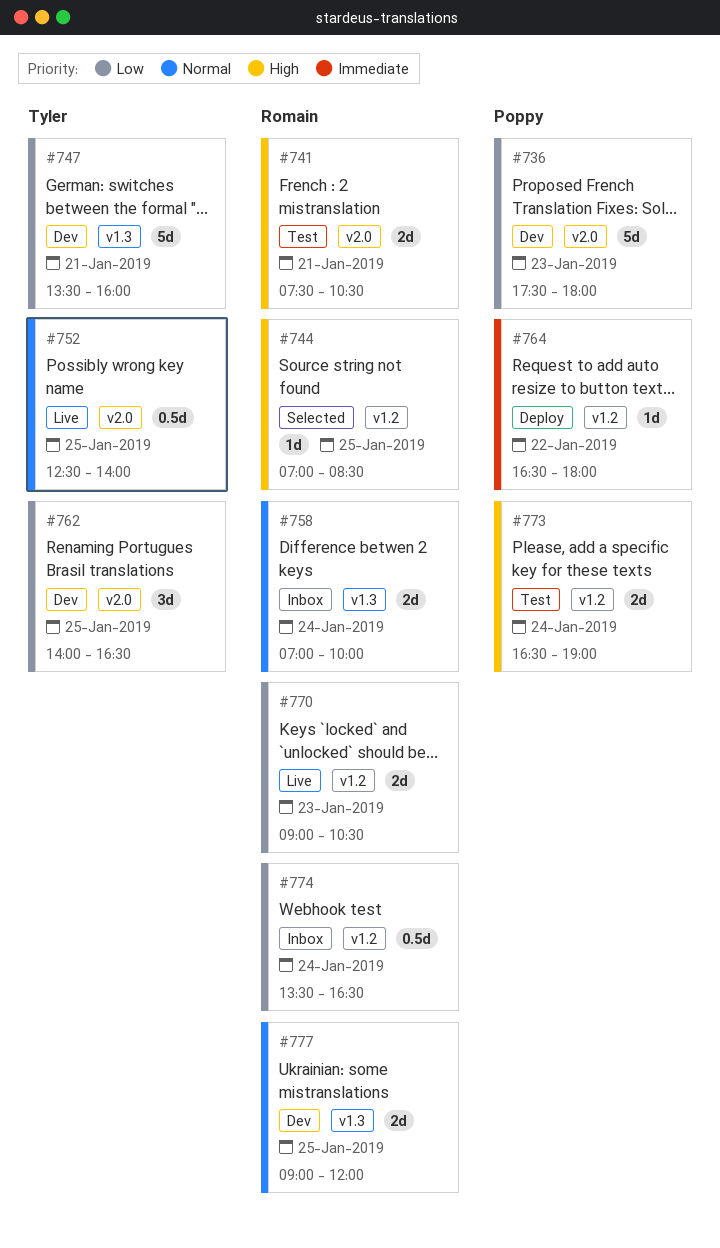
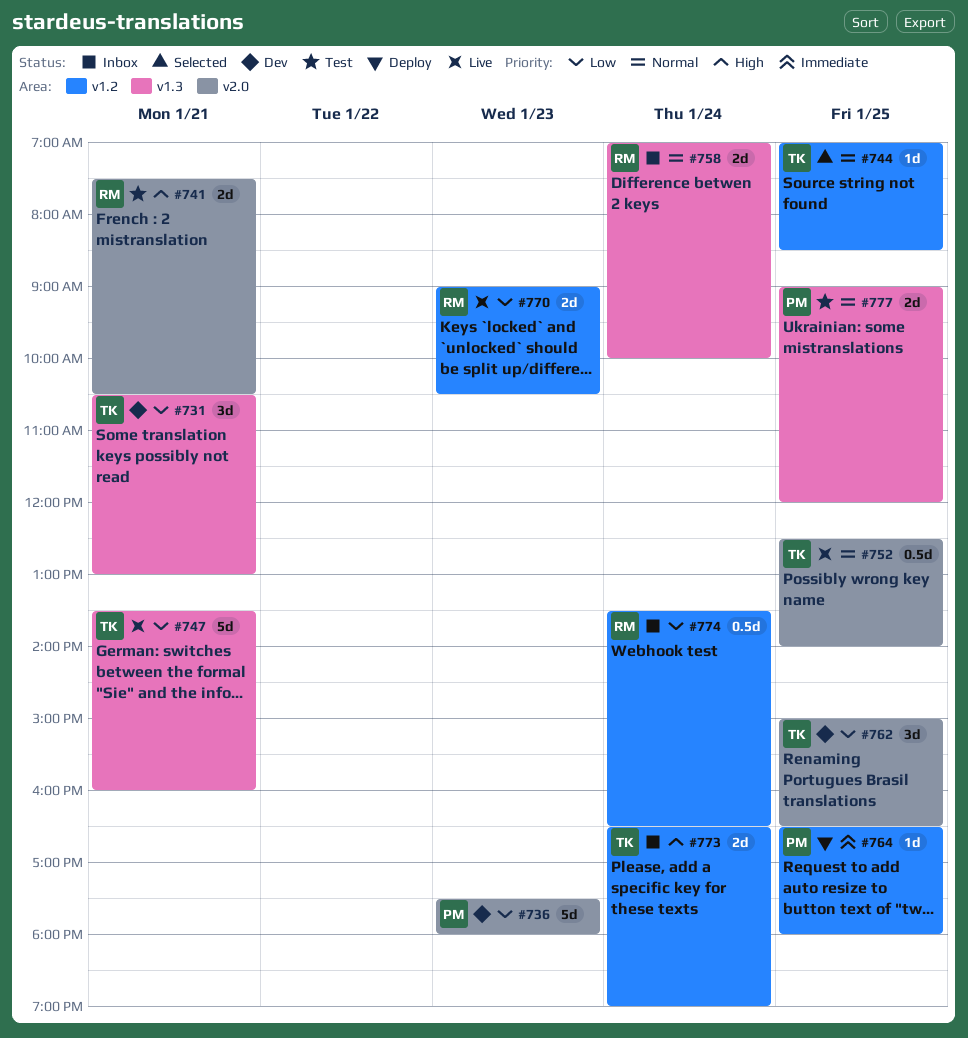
#731: none -> present
#744, owner: Romain -> Tyler
#744, priority: High -> Normal
#747, status: Dev -> Live
#762, begins: 14:00 -> 15:00
#764, day: Jan 22 -> Jan 25
#773, status: Test -> Inbox
#773, owner: Poppy -> Tyler
#777, status: Dev -> Test
#777, owner: Romain -> Poppy

